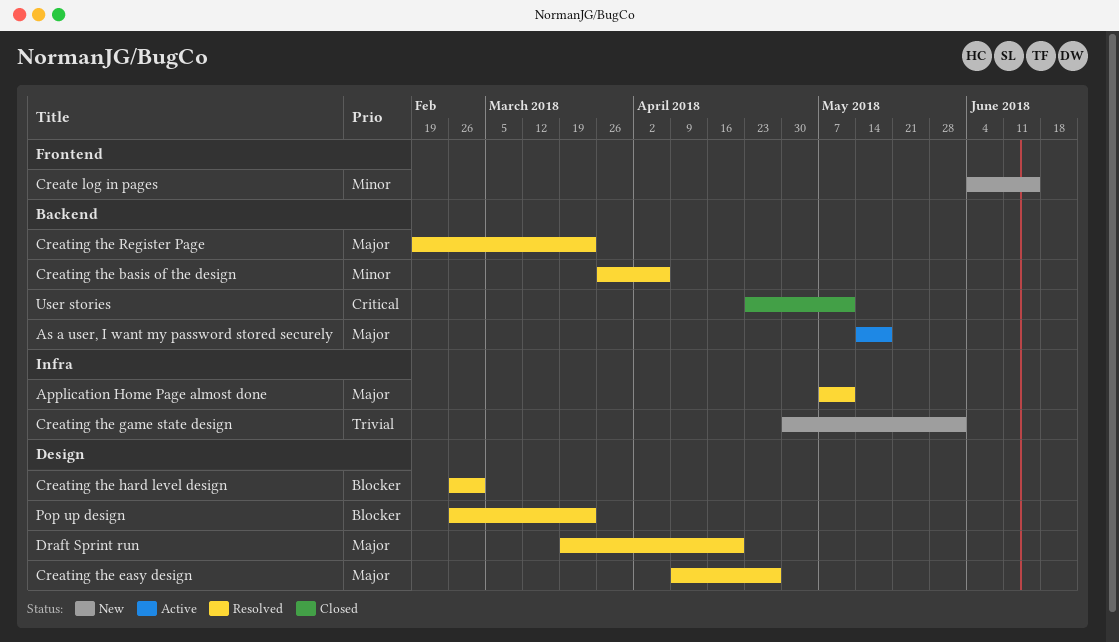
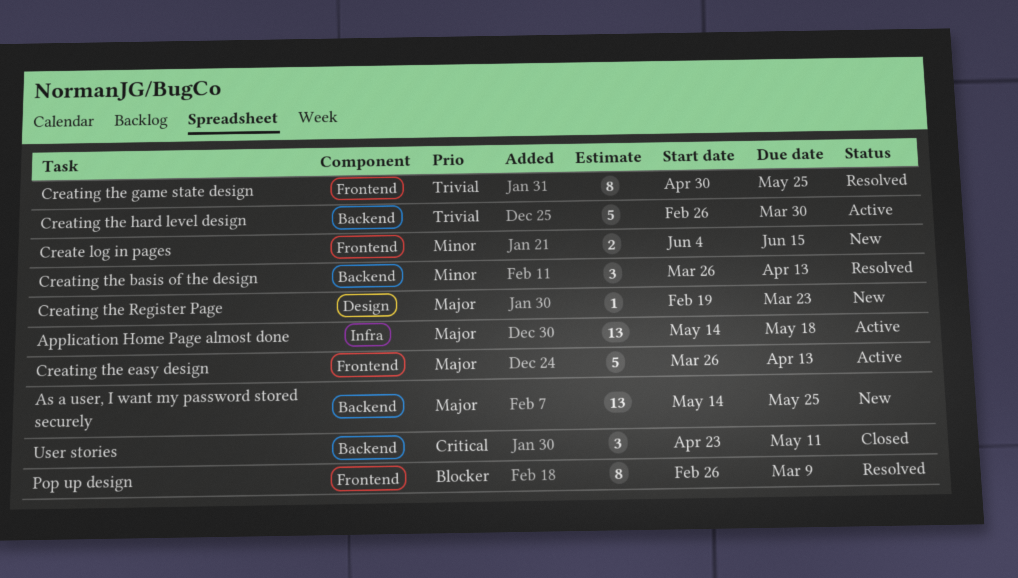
Application Home Page almost done, status: Resolved -> Active
Application Home Page almost done, start: May 7 -> May 14
Application Home Page almost done, due: May 11 -> May 18
As a user, I want my password stored securely, status: Active -> New
As a user, I want my password stored securely, due: May 18 -> May 25
Creating the basis of the design, due: Apr 6 -> Apr 13
Creating the easy design, status: Resolved -> Active
Creating the easy design, label: Design -> Frontend
Creating the easy design, start: Apr 9 -> Mar 26
Creating the easy design, due: Apr 27 -> Apr 13
Creating the game state design, status: New -> Resolved
Creating the game state design, label: Infra -> Frontend
Creating the game state design, due: Jun 1 -> May 25
Creating the hard level design, status: Resolved -> Active
Creating the hard level design, priority: Blocker -> Trivial
Creating the hard level design, label: Design -> Backend
Creating the hard level design, due: Mar 2 -> Mar 30
Creating the Register Page, status: Resolved -> New
Creating the Register Page, label: Backend -> Design
Draft Sprint run: present -> none
Pop up design, label: Design -> Frontend
Pop up design, due: Mar 23 -> Mar 9

